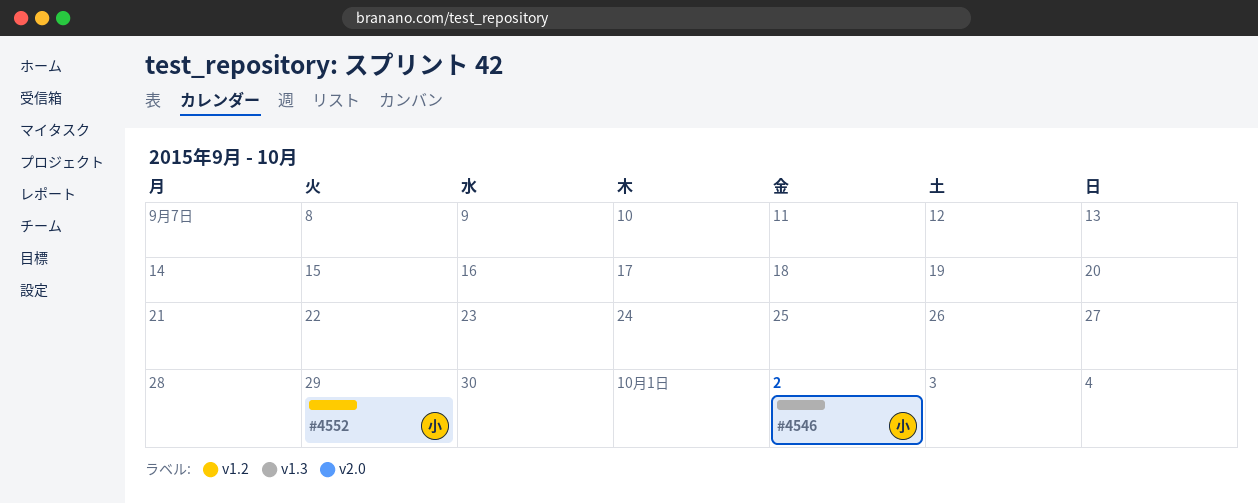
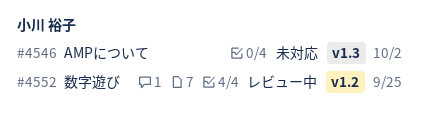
#4552, due: Sep 29 -> Sep 25

